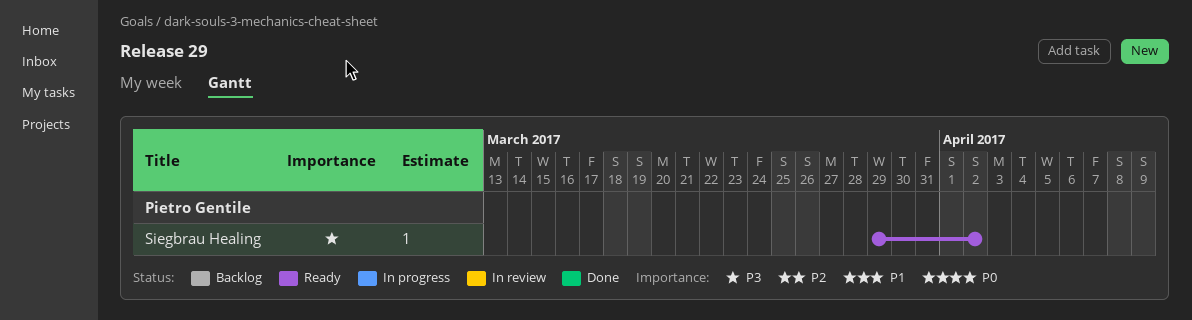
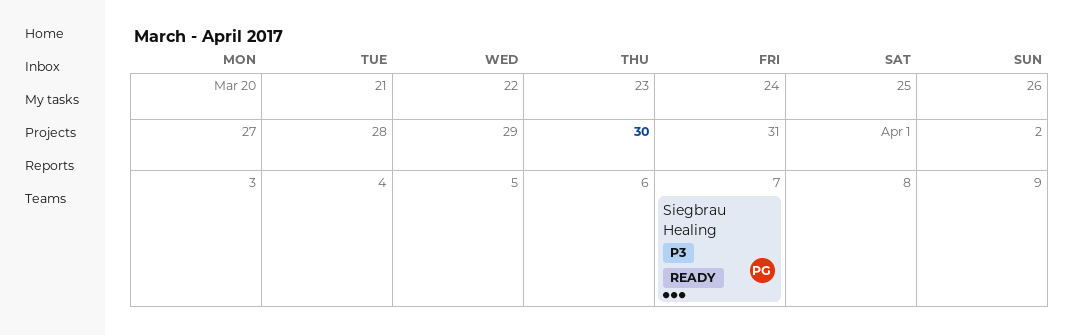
Siegbrau Healing, estimate: 1 -> 3
Siegbrau Healing, due: Apr 2 -> Apr 7

